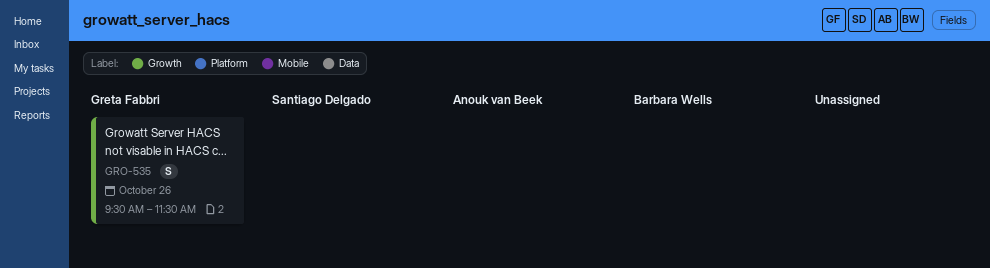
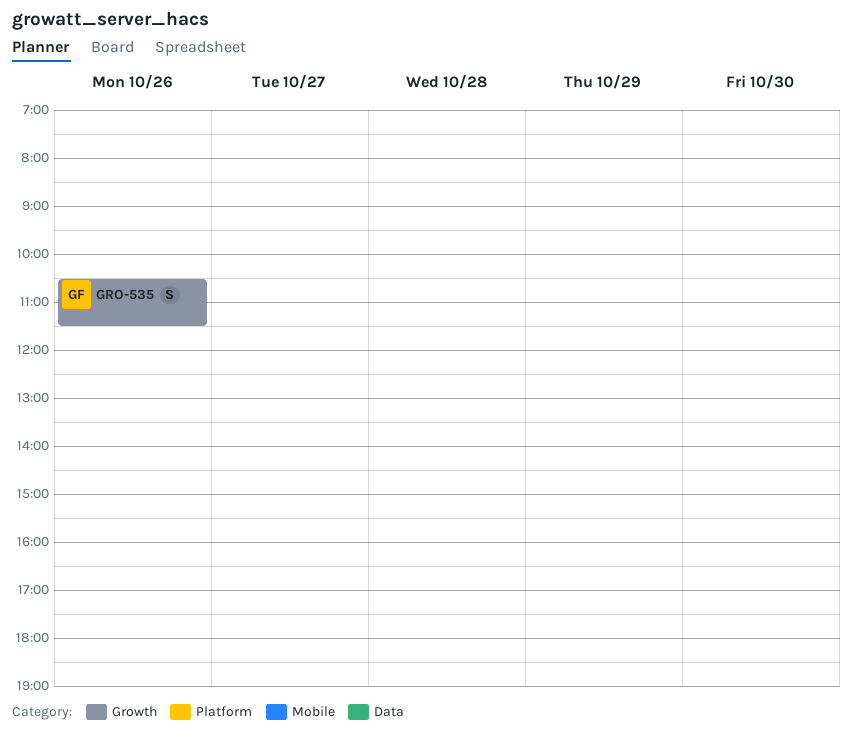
GRO-535, begins: 09:30 -> 10:30

